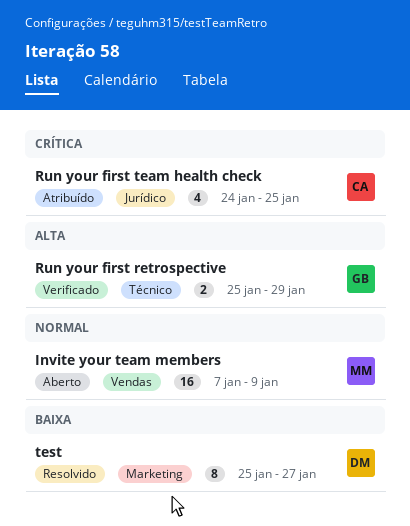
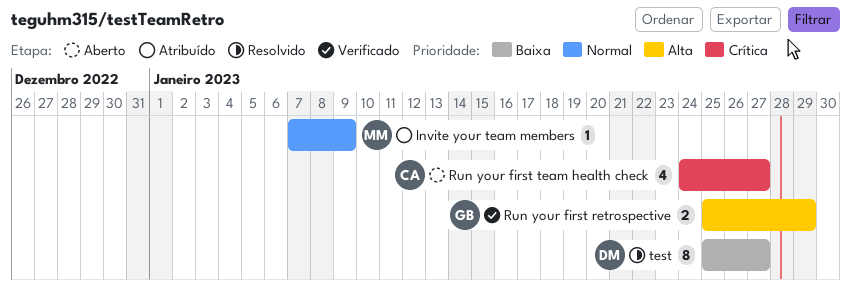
Invite your team members, status: Aberto -> Atribuído
Invite your team members, estimate: 16 -> 1
Run your first team health check, status: Atribuído -> Aberto
Run your first team health check, due: Jan 25 -> Jan 27

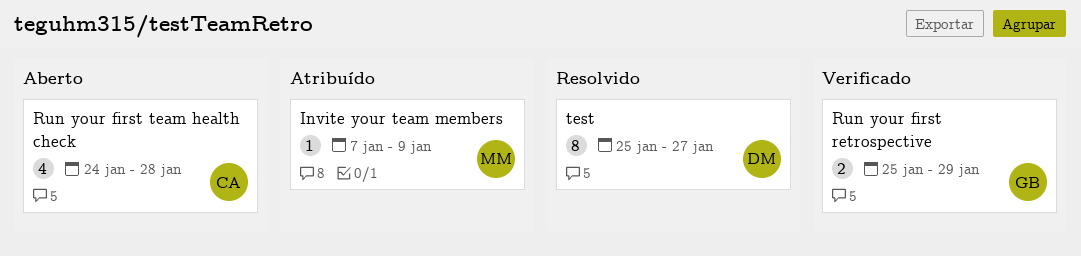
Run your first team health check, due: Jan 27 -> Jan 28

